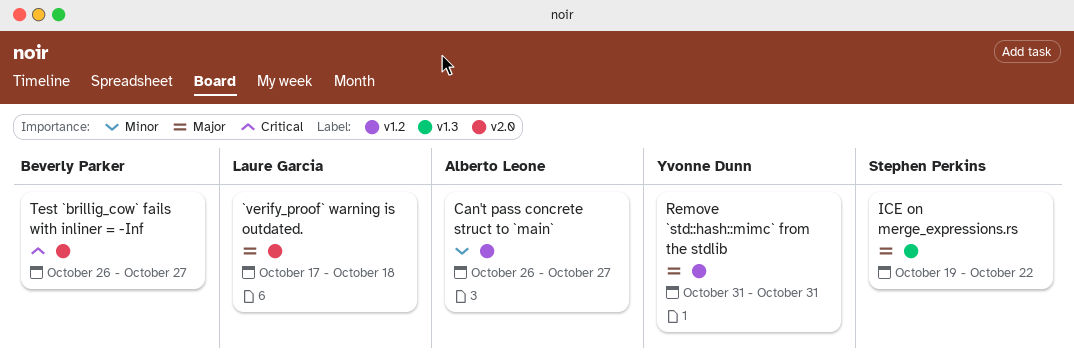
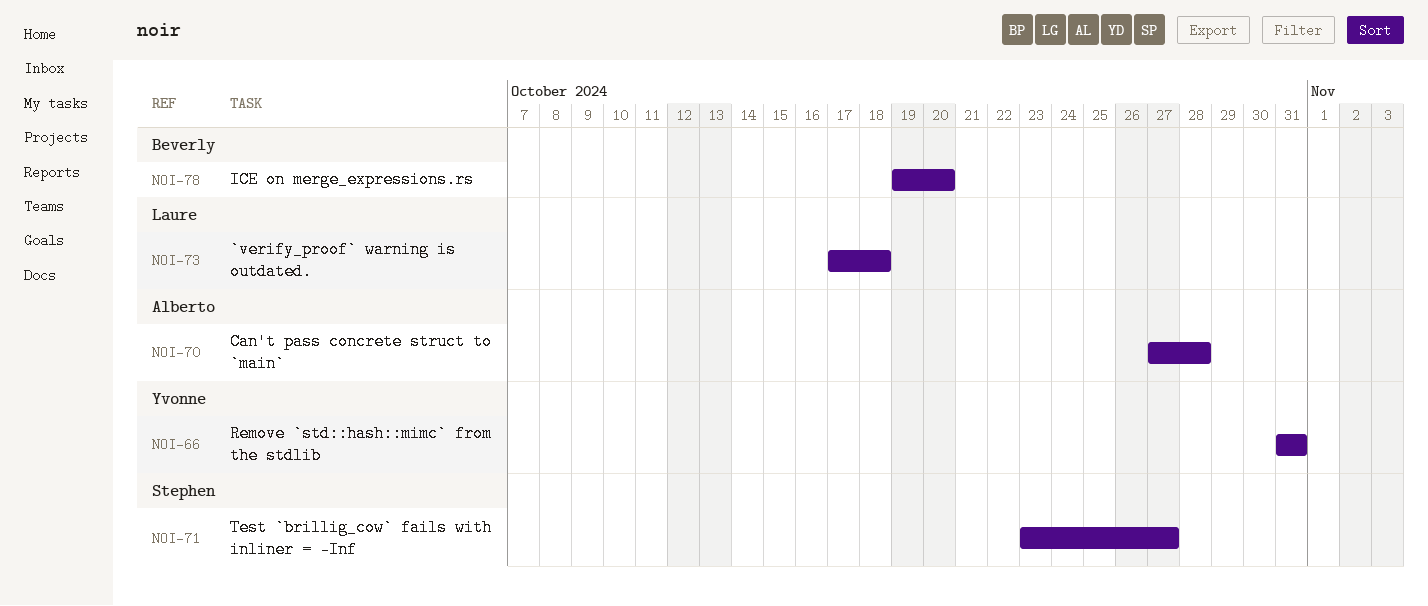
Can't pass concrete struct to `main`, start: Oct 26 -> Oct 27
Can't pass concrete struct to `main`, due: Oct 27 -> Oct 28
ICE on merge_expressions.rs, owner: Stephen Perkins -> Beverly Parker
ICE on merge_expressions.rs, due: Oct 22 -> Oct 20
Test `brillig_cow` fails with inliner = -Inf, owner: Beverly Parker -> Stephen Perkins
Test `brillig_cow` fails with inliner = -Inf, start: Oct 26 -> Oct 23

